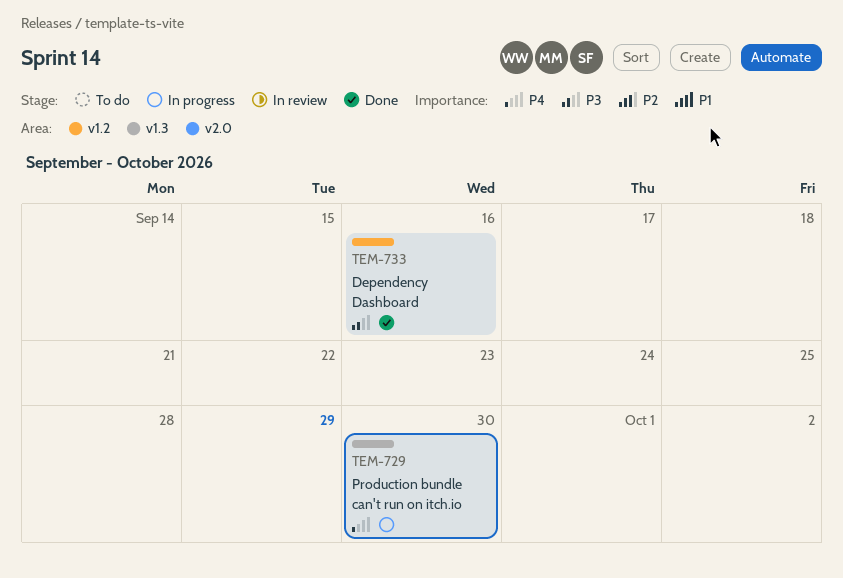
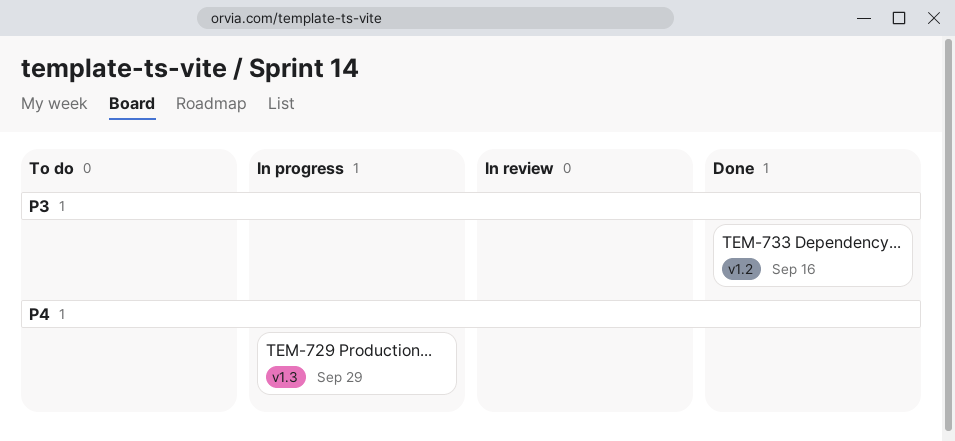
TEM-729, due: Sep 30 -> Sep 29

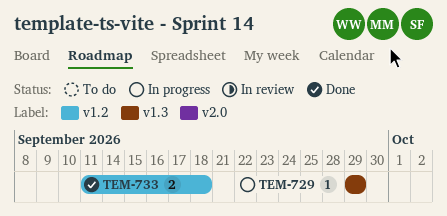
TEM-733, due: Sep 16 -> Sep 18

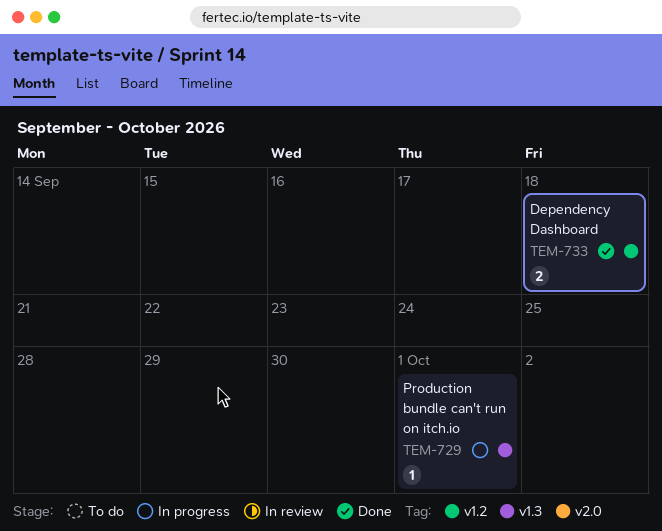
TEM-729, due: Sep 29 -> Oct 1

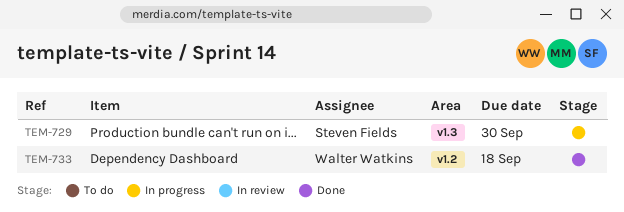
TEM-729, due: Oct 1 -> Sep 30

